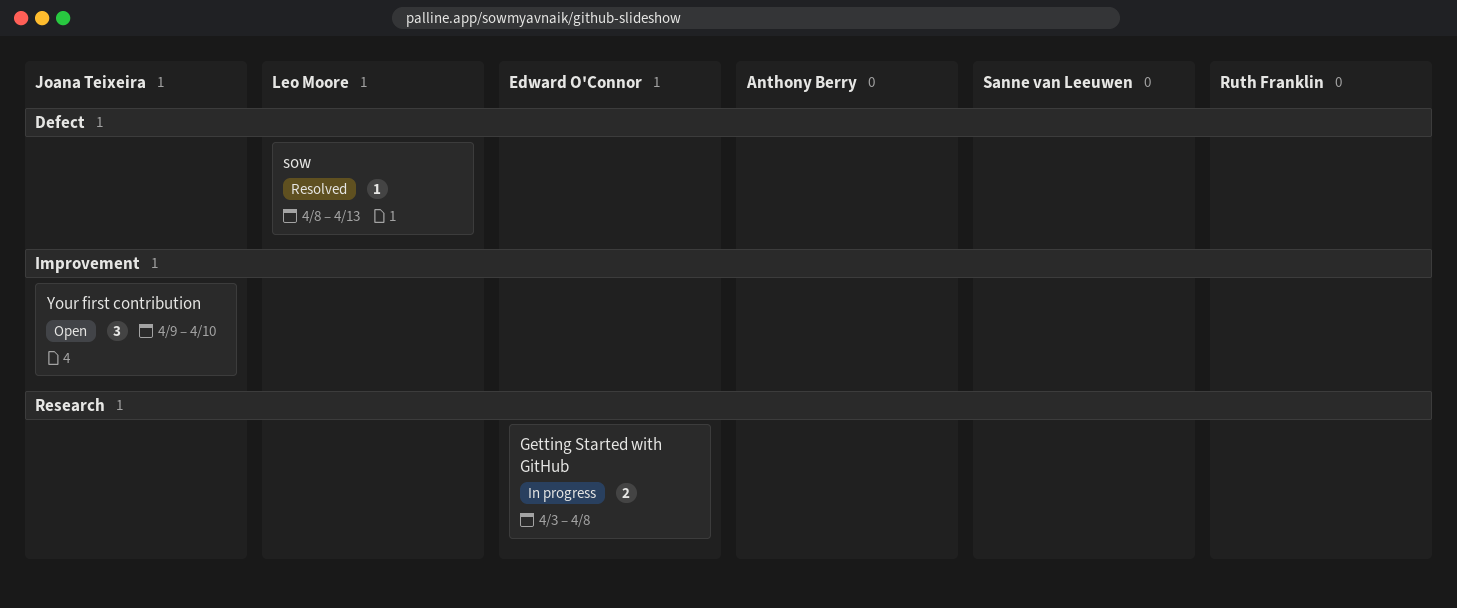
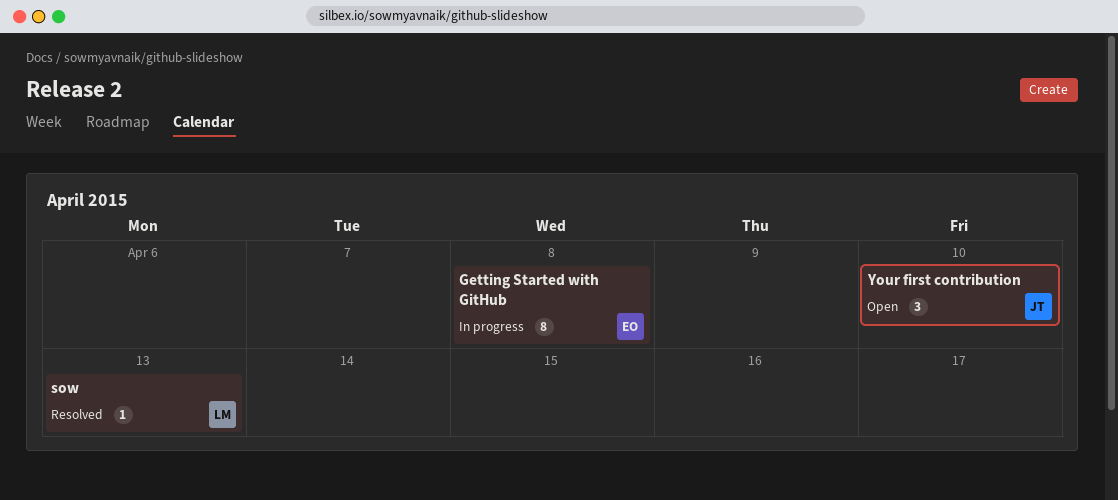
Getting Started with GitHub, estimate: 2 -> 8

